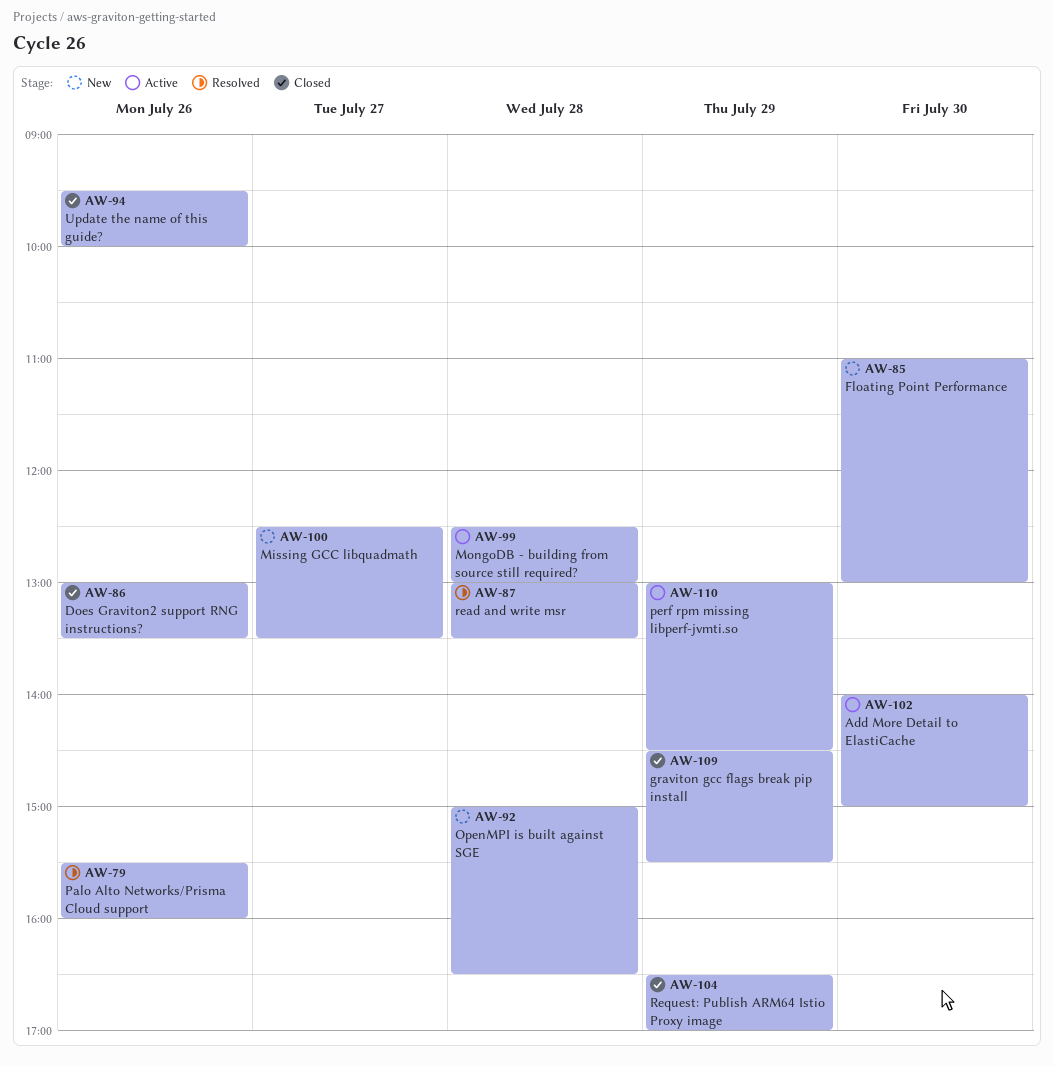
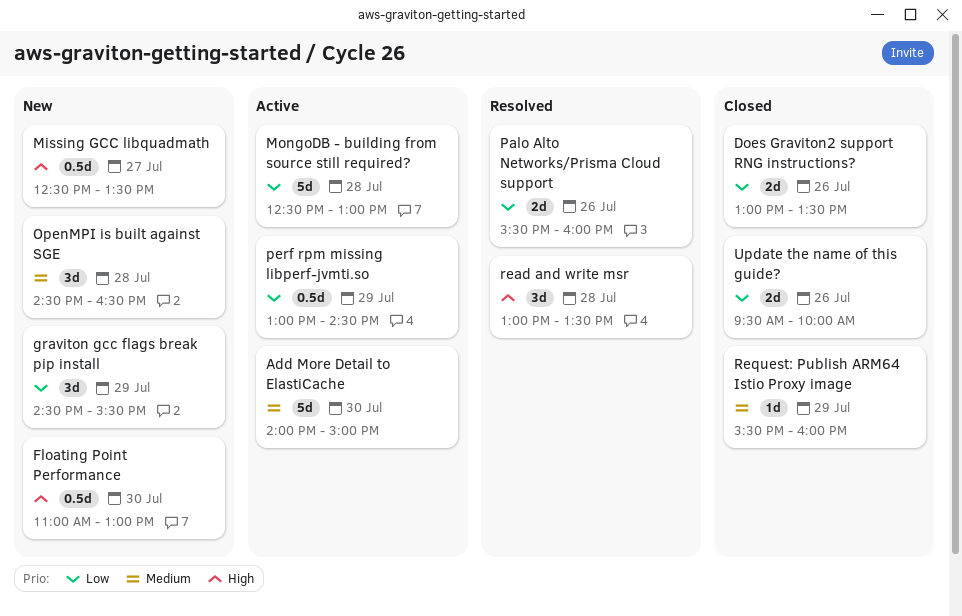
graviton gcc flags break pip install, status: Closed -> New
OpenMPI is built against SGE, begins: 15:00 -> 14:30
Request: Publish ARM64 Istio Proxy image, begins: 16:30 -> 15:30
Request: Publish ARM64 Istio Proxy image, ends: 17:00 -> 16:00

